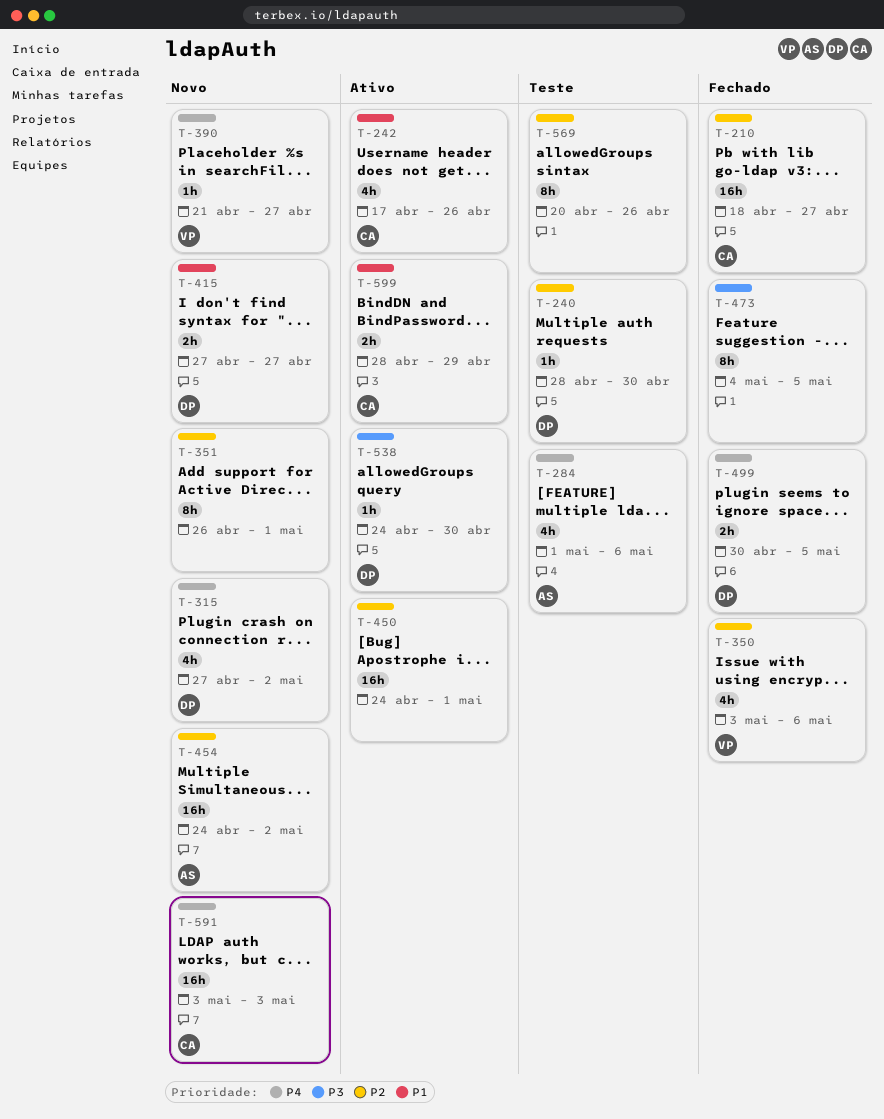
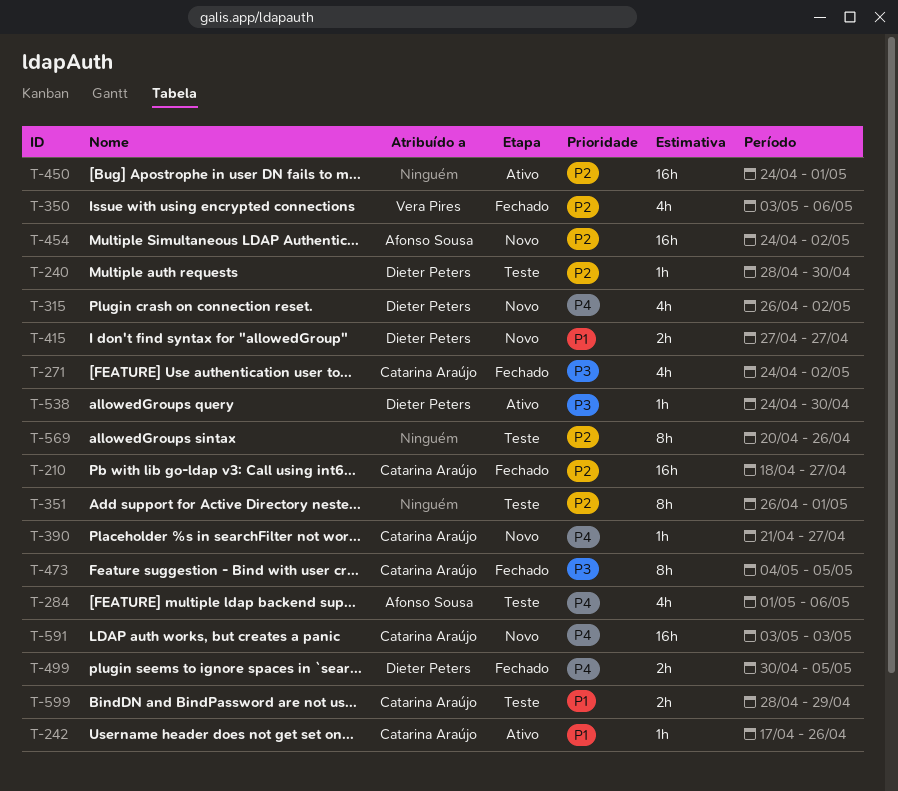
T-242, estimate: 4h -> 1h
T-271: none -> present
T-315, start: Apr 27 -> Apr 26
T-351, status: Novo -> Teste
T-390, owner: Vera Pires -> Catarina Araújo
T-473, owner: none -> Catarina Araújo
T-599, status: Ativo -> Teste

